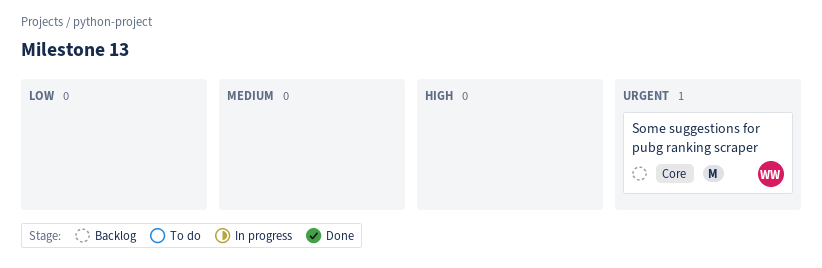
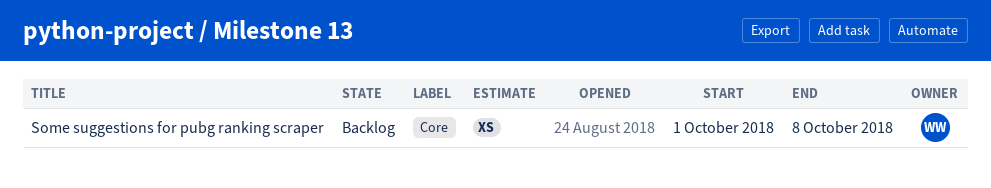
Some suggestions for pubg ranking scraper, estimate: M -> XS

